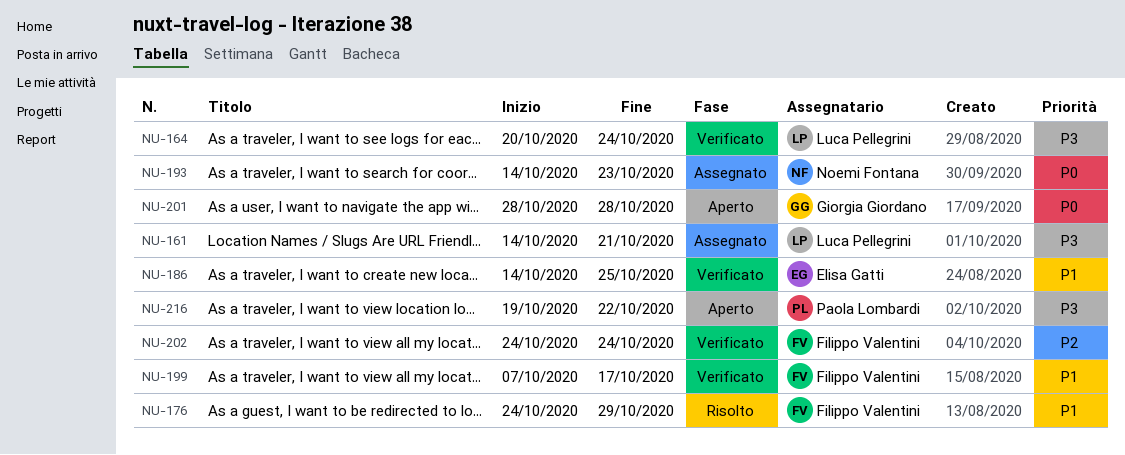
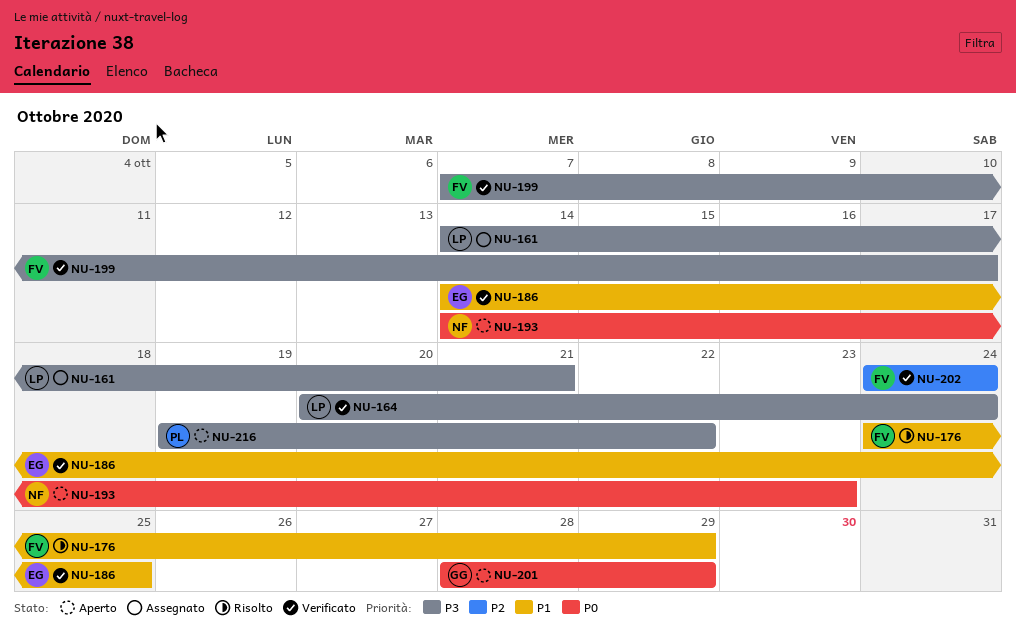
NU-193, status: Assegnato -> Aperto
NU-199, priority: P1 -> P3
NU-201, due: Oct 28 -> Oct 29

